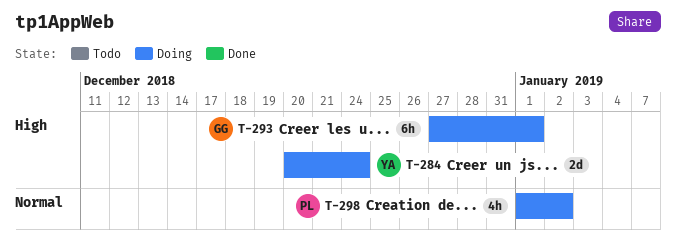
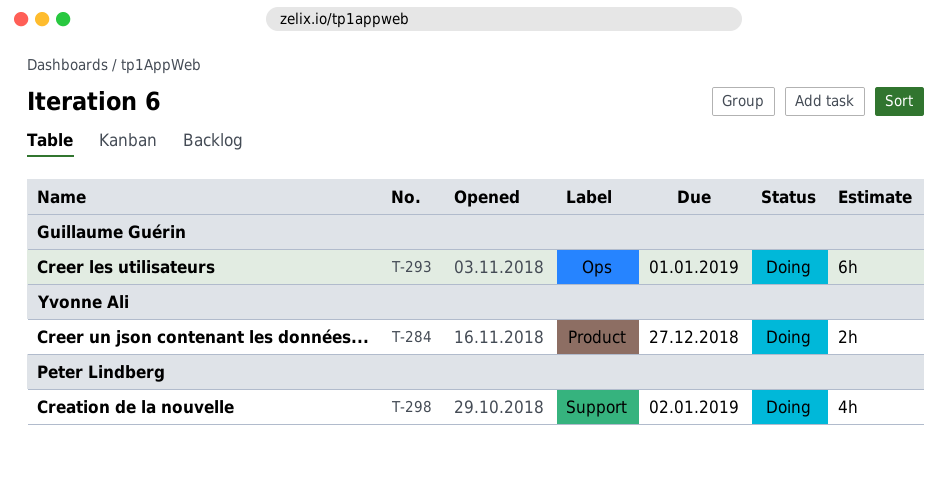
T-284, estimate: 2d -> 2h
T-284, due: Dec 24 -> Dec 27

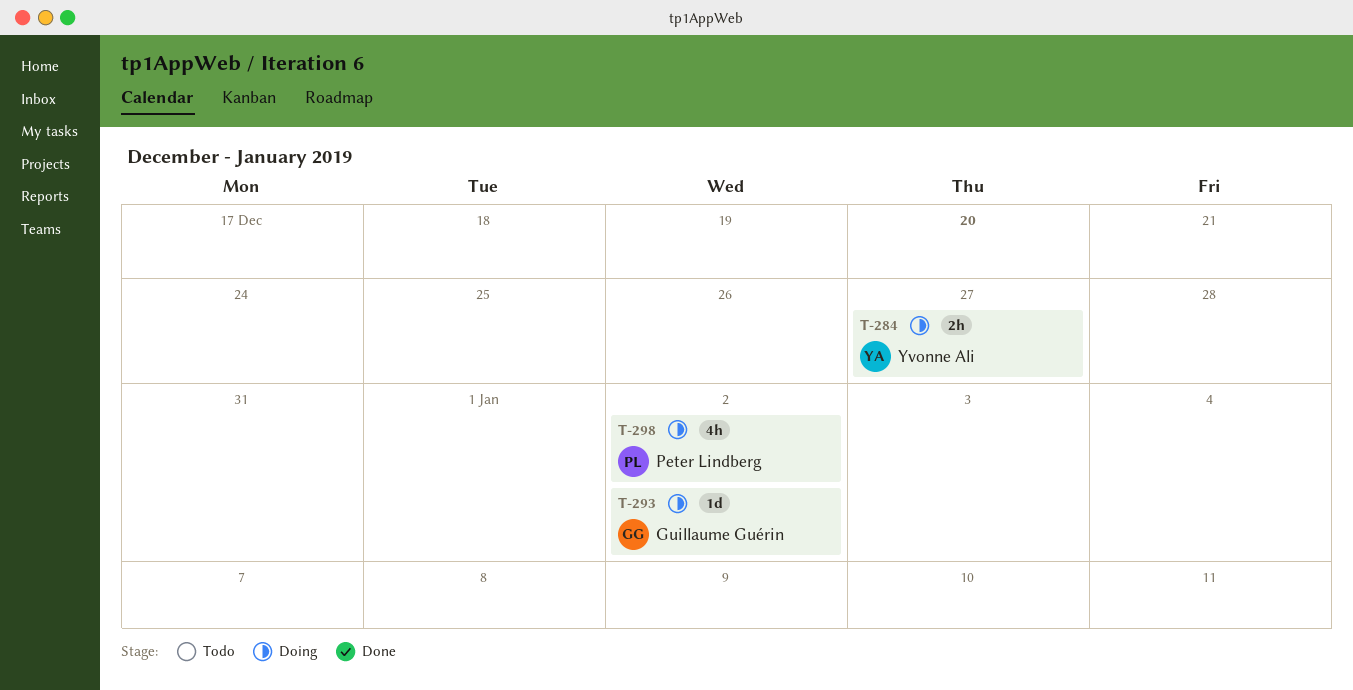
T-293, estimate: 6h -> 1d
T-293, due: Jan 1 -> Jan 2

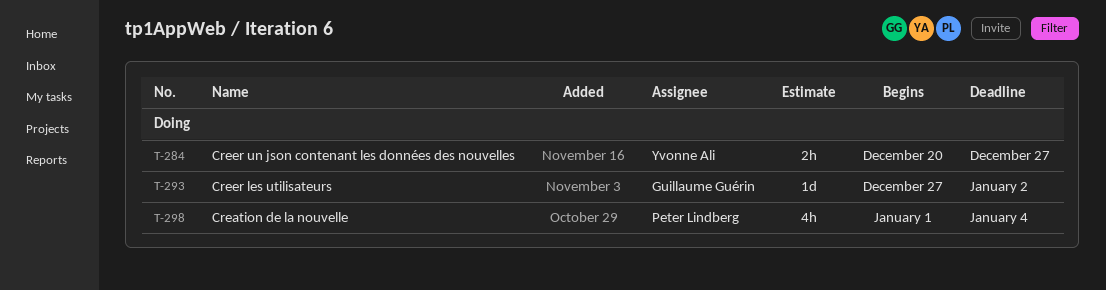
T-298, due: Jan 2 -> Jan 4

